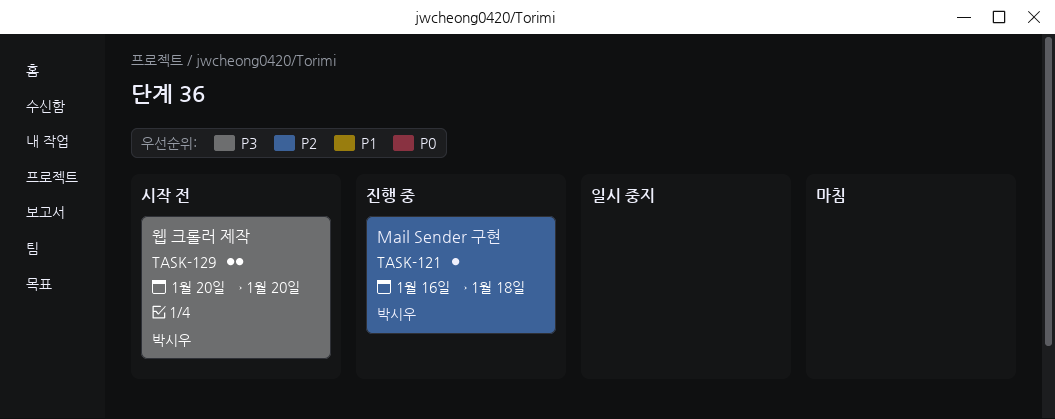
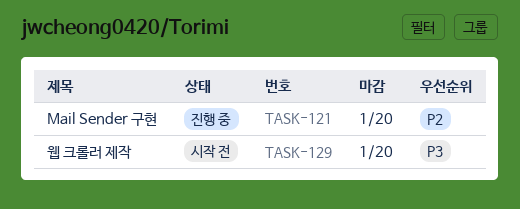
TASK-121, due: Jan 18 -> Jan 20

